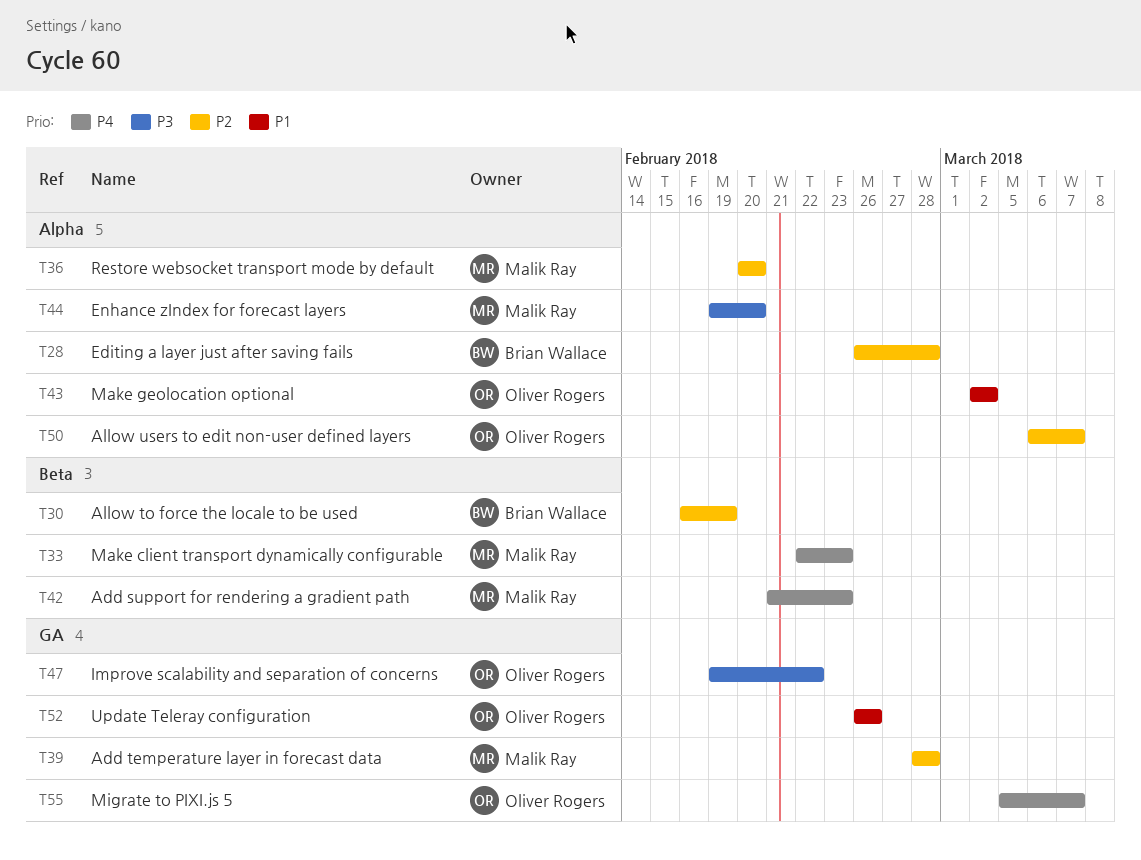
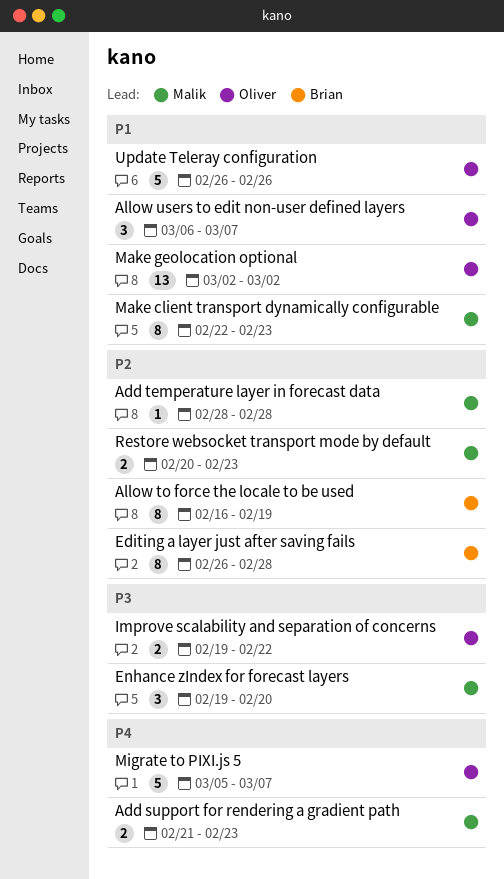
Allow users to edit non-user defined layers, priority: P2 -> P1
Make client transport dynamically configurable, priority: P4 -> P1
Restore websocket transport mode by default, due: Feb 20 -> Feb 23

